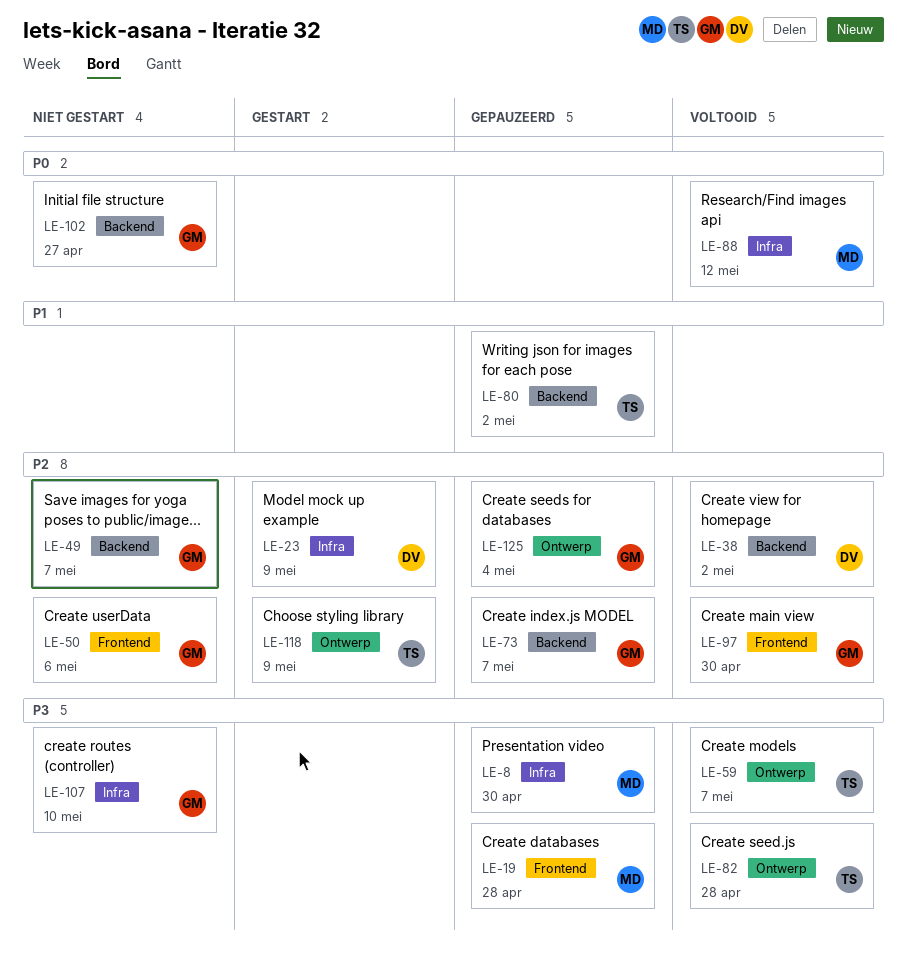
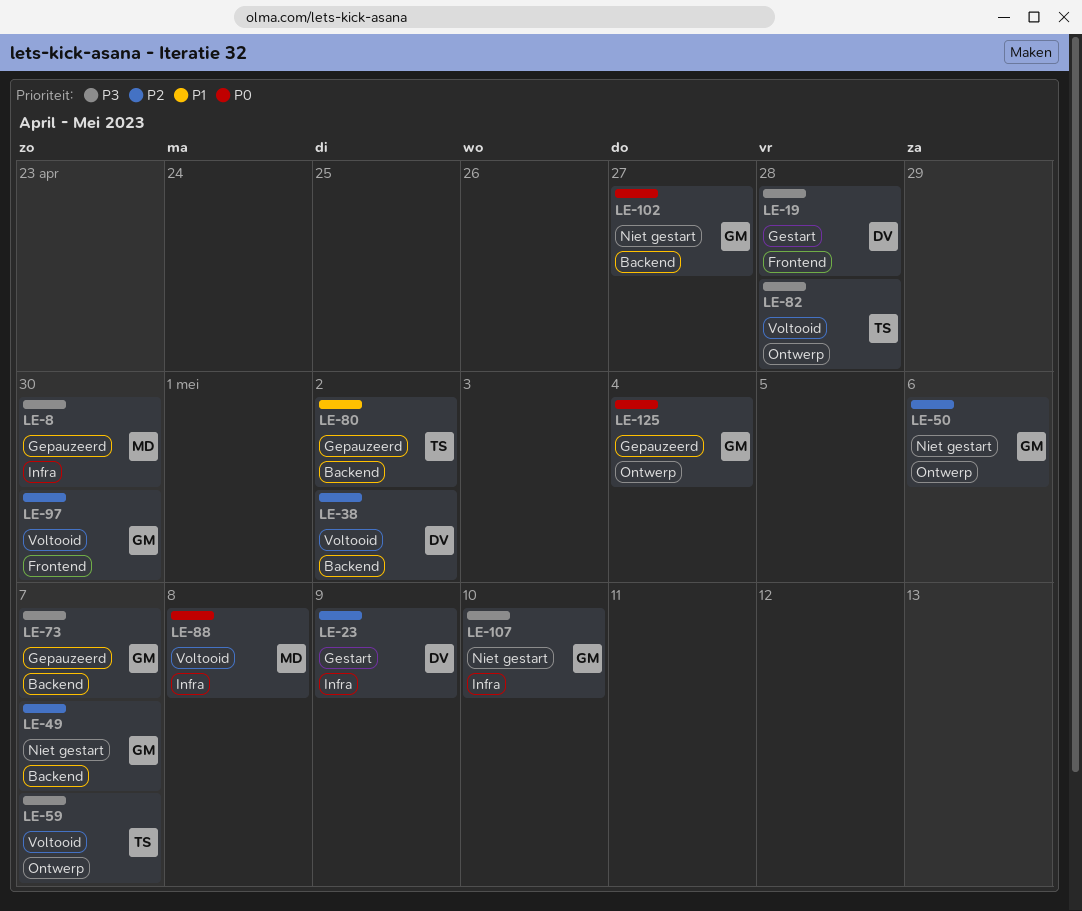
LE-19, status: Gepauzeerd -> Gestart
LE-19, owner: MD -> DV
LE-50, label: Frontend -> Ontwerp
LE-73, priority: P2 -> P3
LE-88, due: May 12 -> May 8
LE-118: present -> none
LE-125, priority: P2 -> P0

